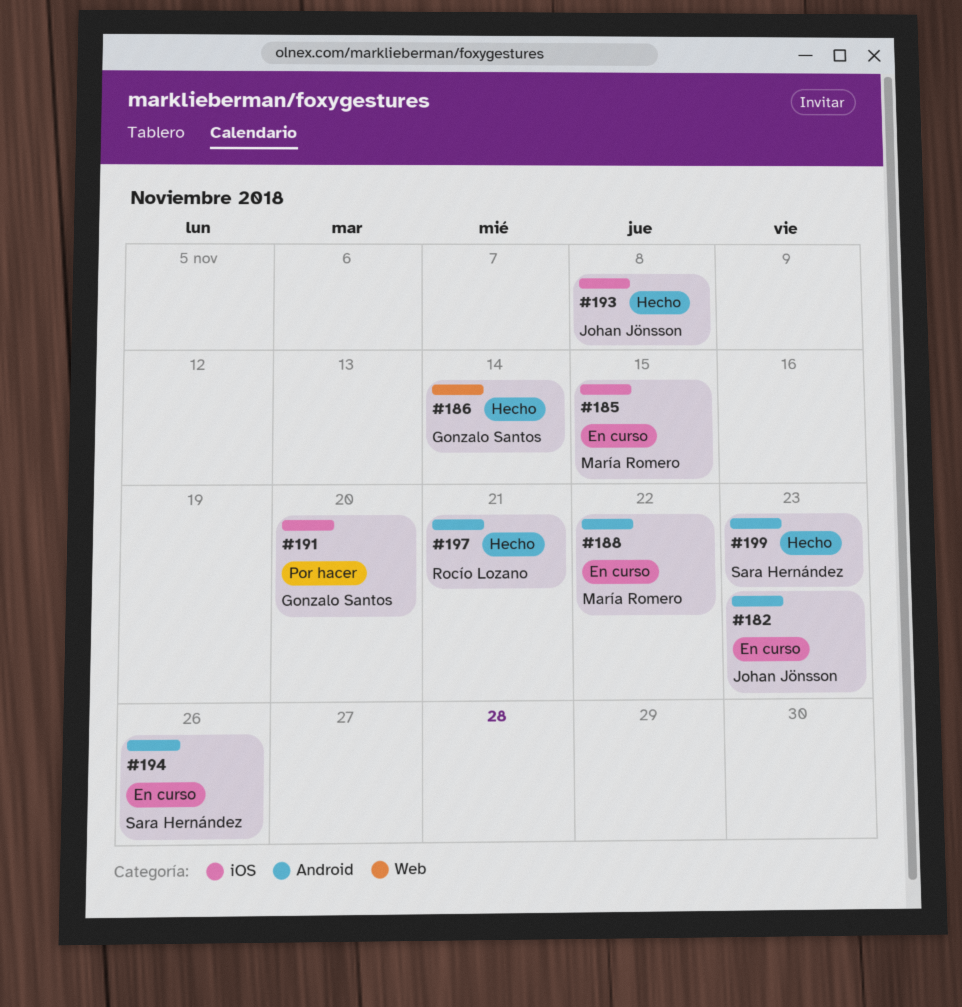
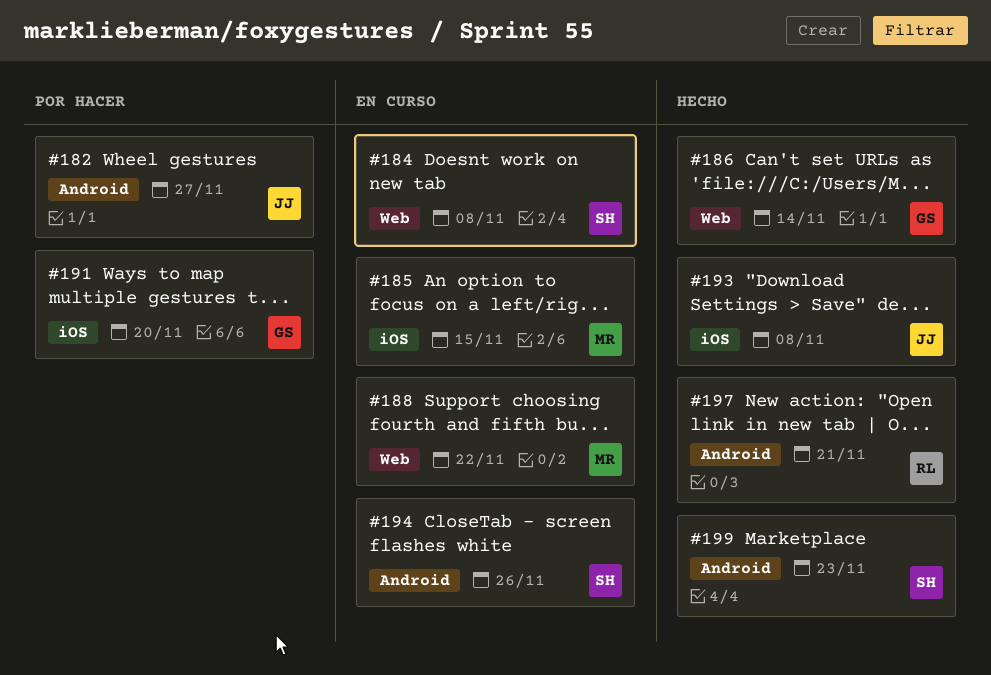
#182, status: En curso -> Por hacer
#182, due: Nov 23 -> Nov 27
#184: none -> present
#188, label: Android -> Web

